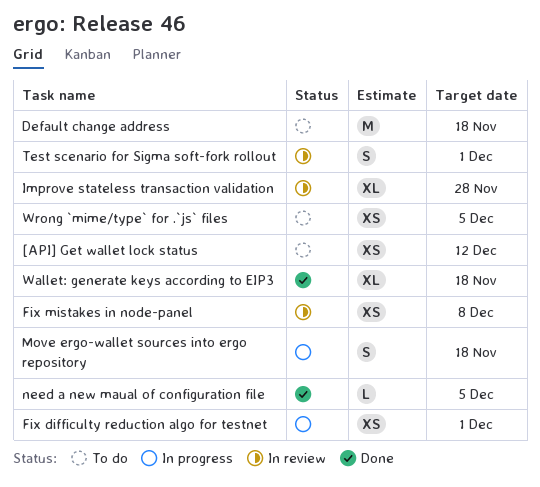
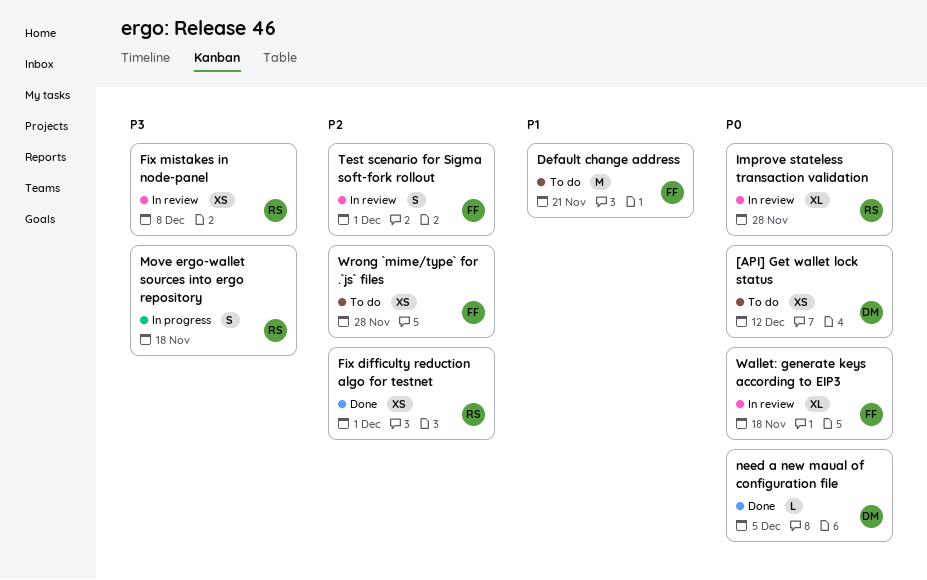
Default change address, due: Nov 18 -> Nov 21
Fix difficulty reduction algo for testnet, status: In progress -> Done
Wallet: generate keys according to EIP3, status: Done -> In review
Wrong `mime/type` for .`js` files, due: Dec 5 -> Nov 28

